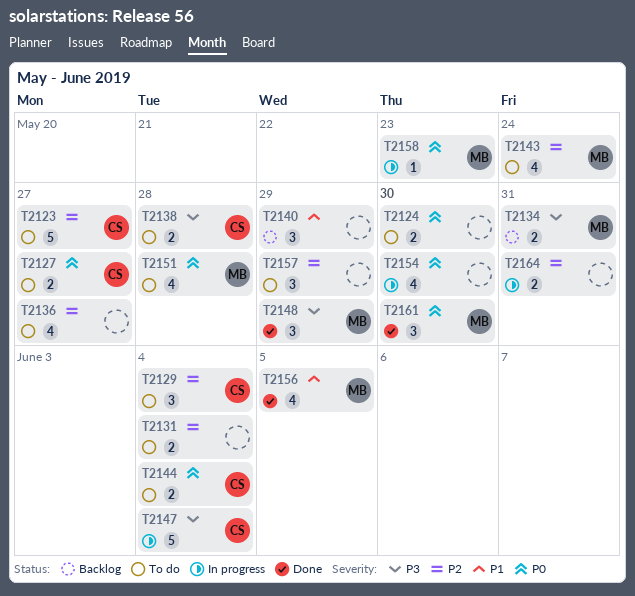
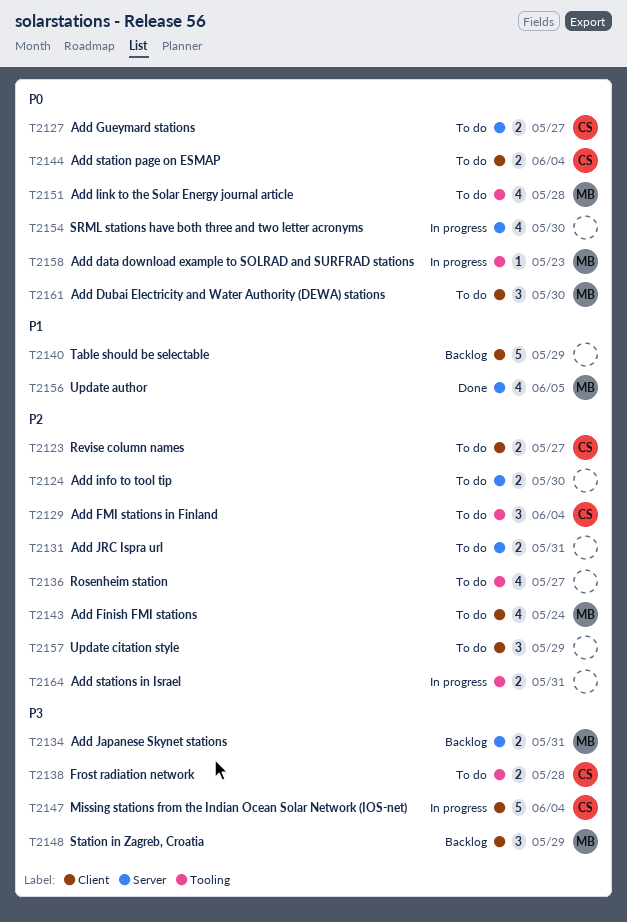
T2123, estimate: 5 -> 2
T2124, priority: P0 -> P2
T2131, due: Jun 4 -> May 31
T2140, estimate: 3 -> 5
T2148, status: Done -> Backlog
T2161, status: Done -> To do

